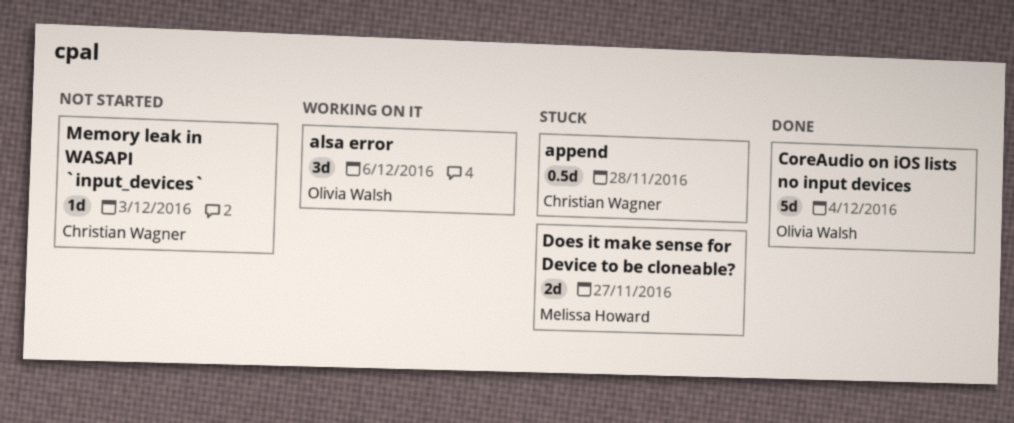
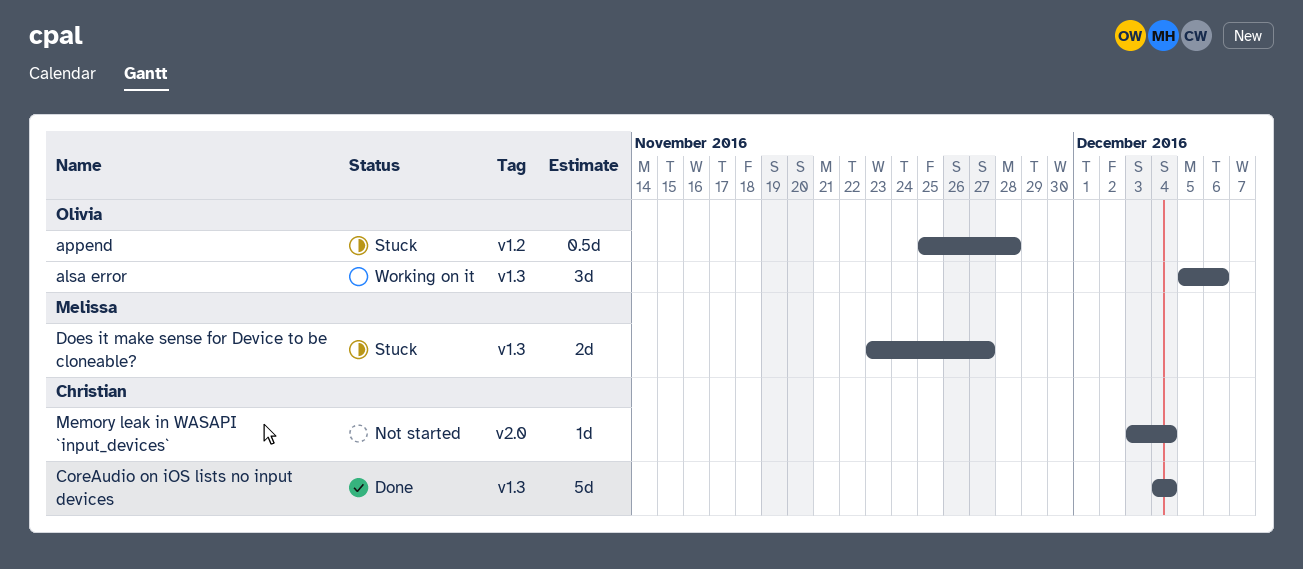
append, owner: Christian Wagner -> Olivia Walsh
CoreAudio on iOS lists no input devices, owner: Olivia Walsh -> Christian Wagner
Memory leak in WASAPI `input_devices`, due: Dec 3 -> Dec 4

